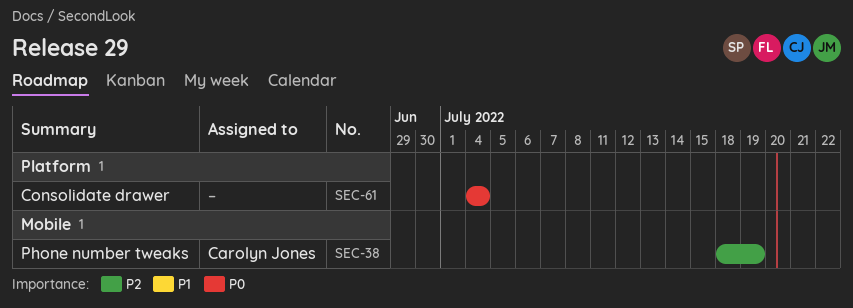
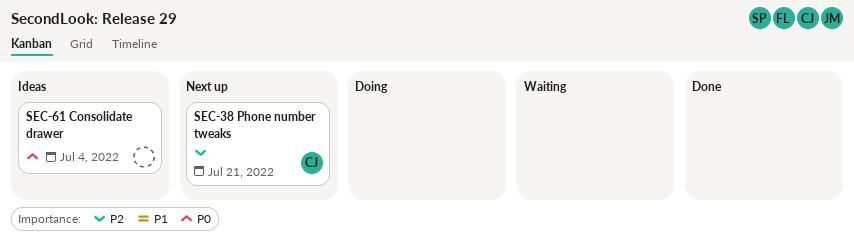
SEC-38, due: Jul 19 -> Jul 21

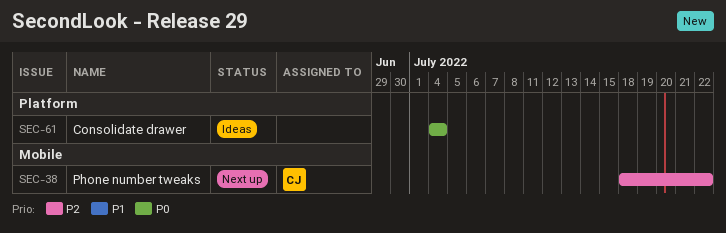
SEC-38, due: Jul 21 -> Jul 22

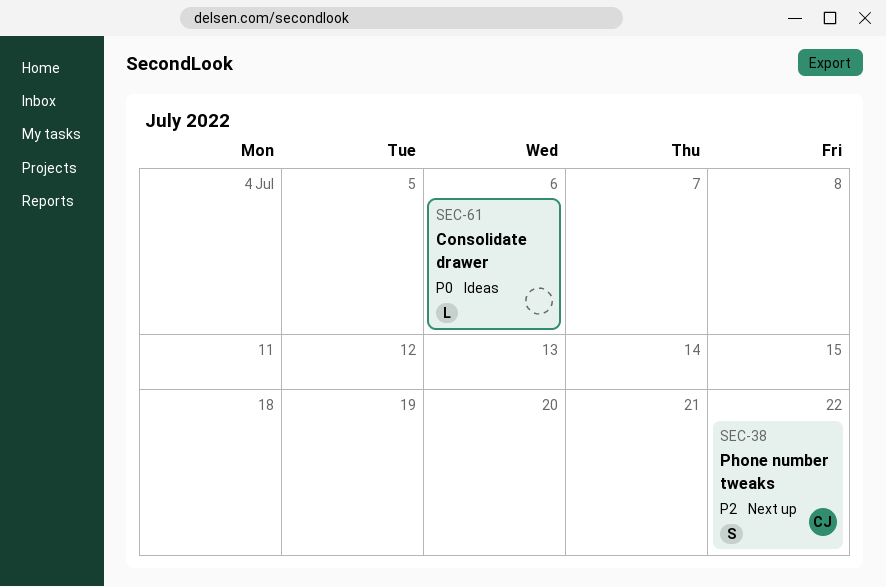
SEC-61, due: Jul 4 -> Jul 6

